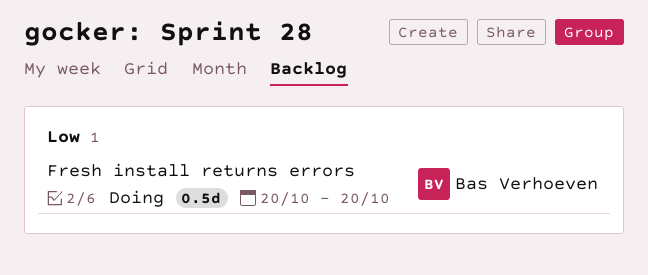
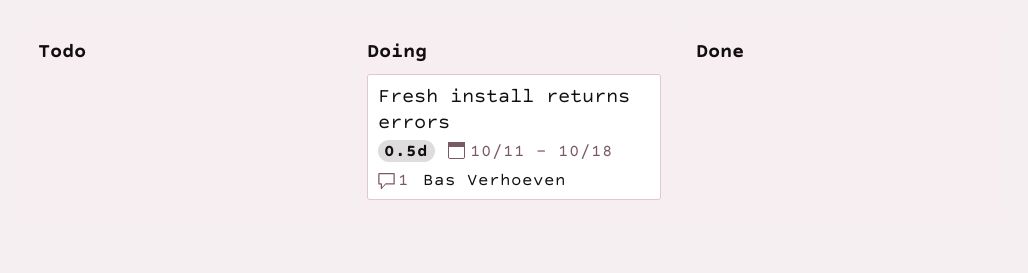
Fresh install returns errors, start: Oct 20 -> Oct 11
Fresh install returns errors, due: Oct 20 -> Oct 18

